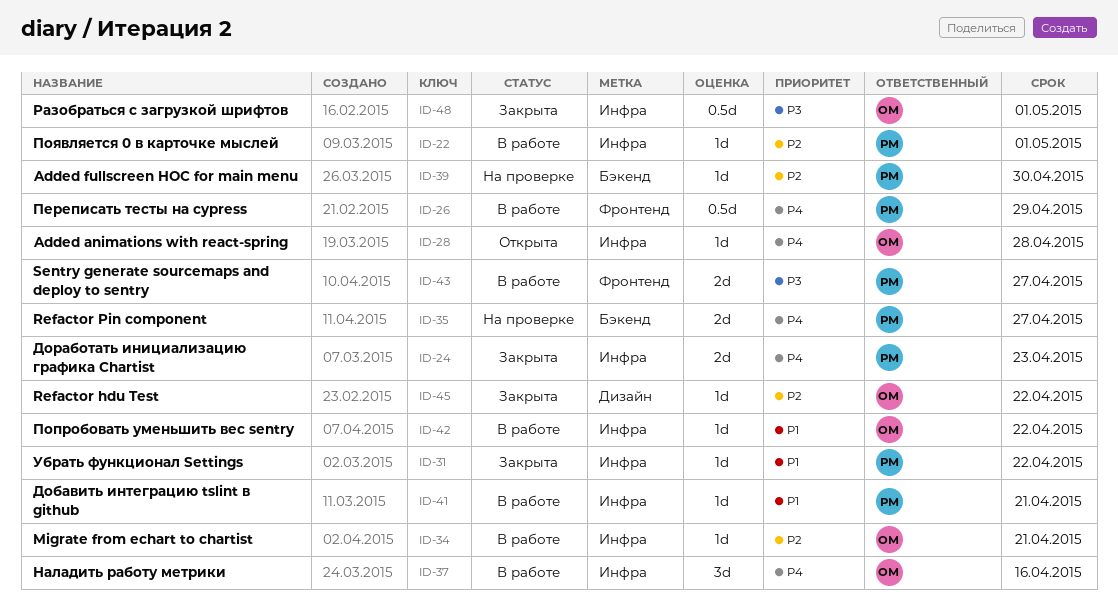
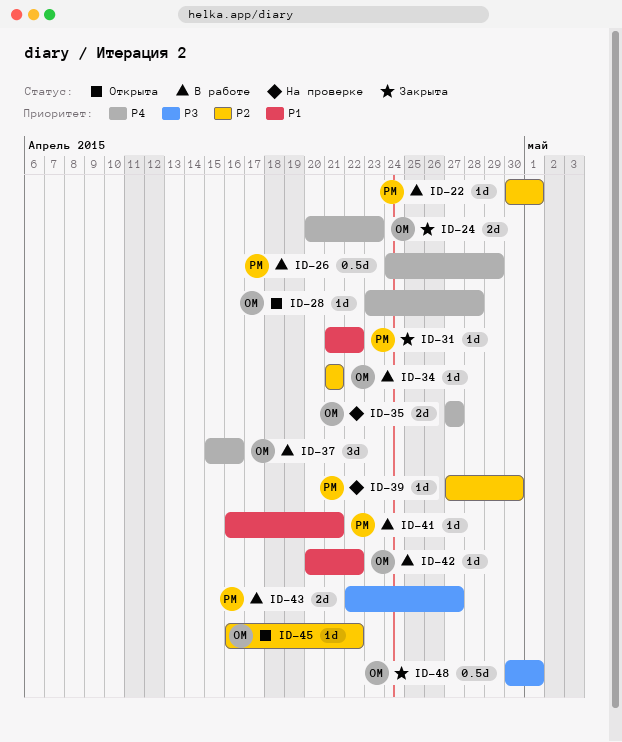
ID-24, owner: РМ -> ОМ
ID-35, owner: РМ -> ОМ
ID-45, status: Закрыта -> Открыта

